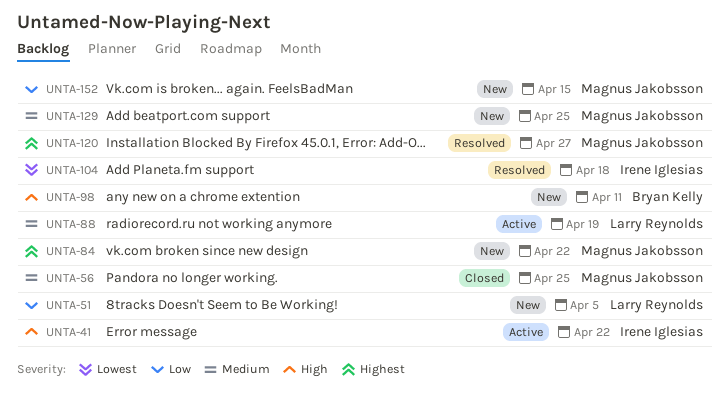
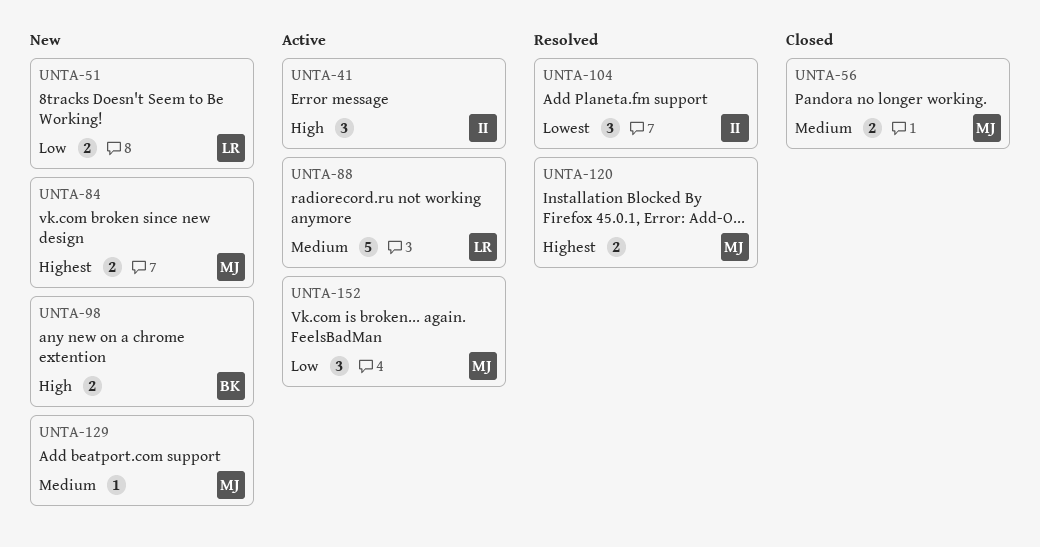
UNTA-152, status: New -> Active

